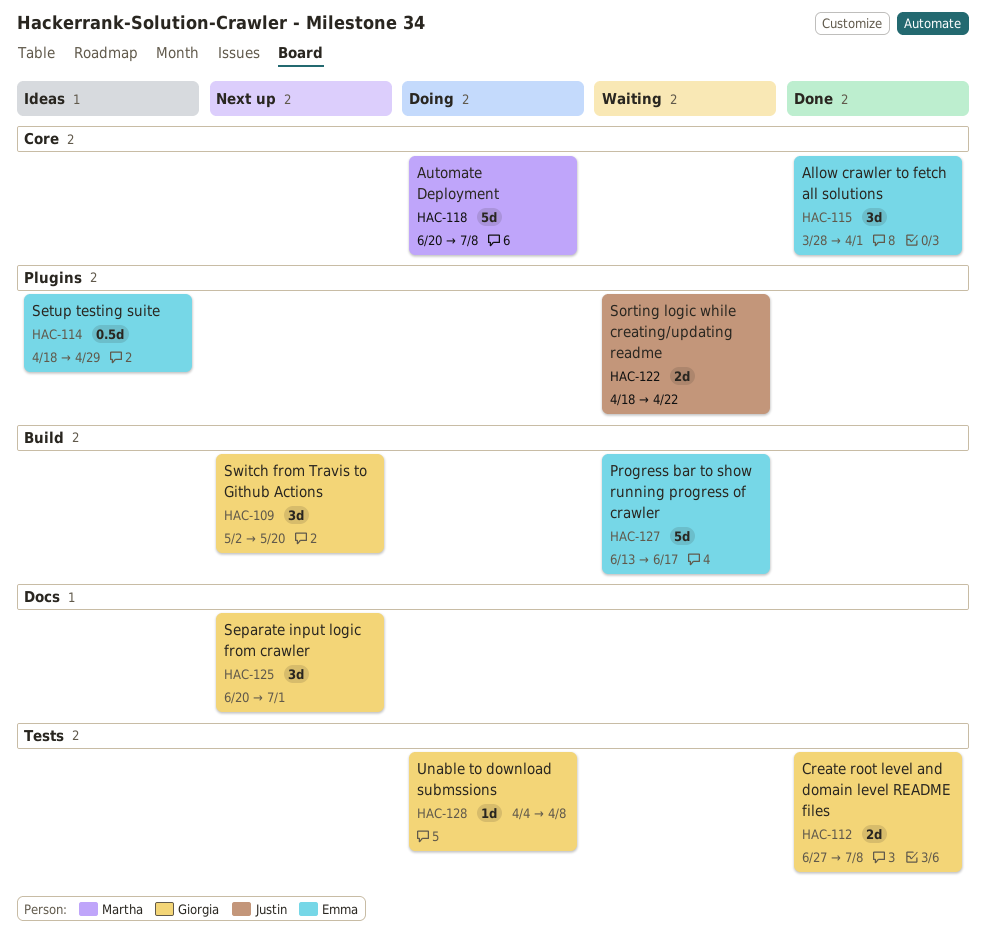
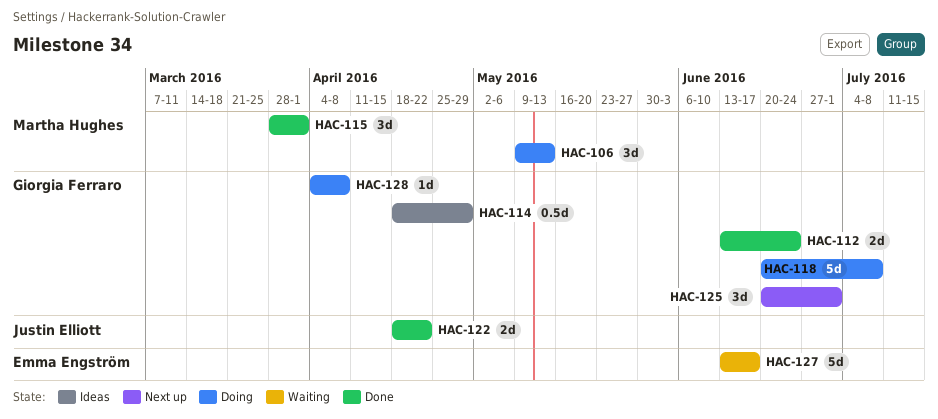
HAC-106: none -> present
HAC-109: present -> none
HAC-112, start: Jun 27 -> Jun 13
HAC-112, due: Jul 8 -> Jun 24
HAC-114, owner: Emma Engström -> Giorgia Ferraro
HAC-115, owner: Emma Engström -> Martha Hughes
HAC-118, owner: Martha Hughes -> Giorgia Ferraro
HAC-122, status: Waiting -> Done

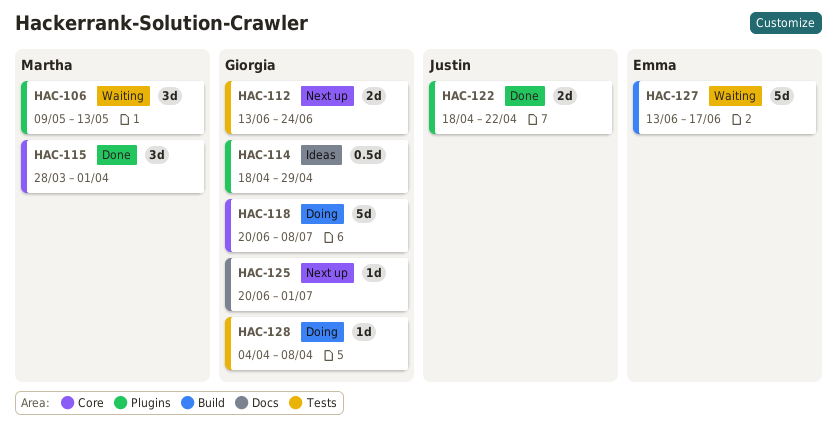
HAC-106, status: Doing -> Waiting
HAC-112, status: Done -> Next up
HAC-125, estimate: 3d -> 1d

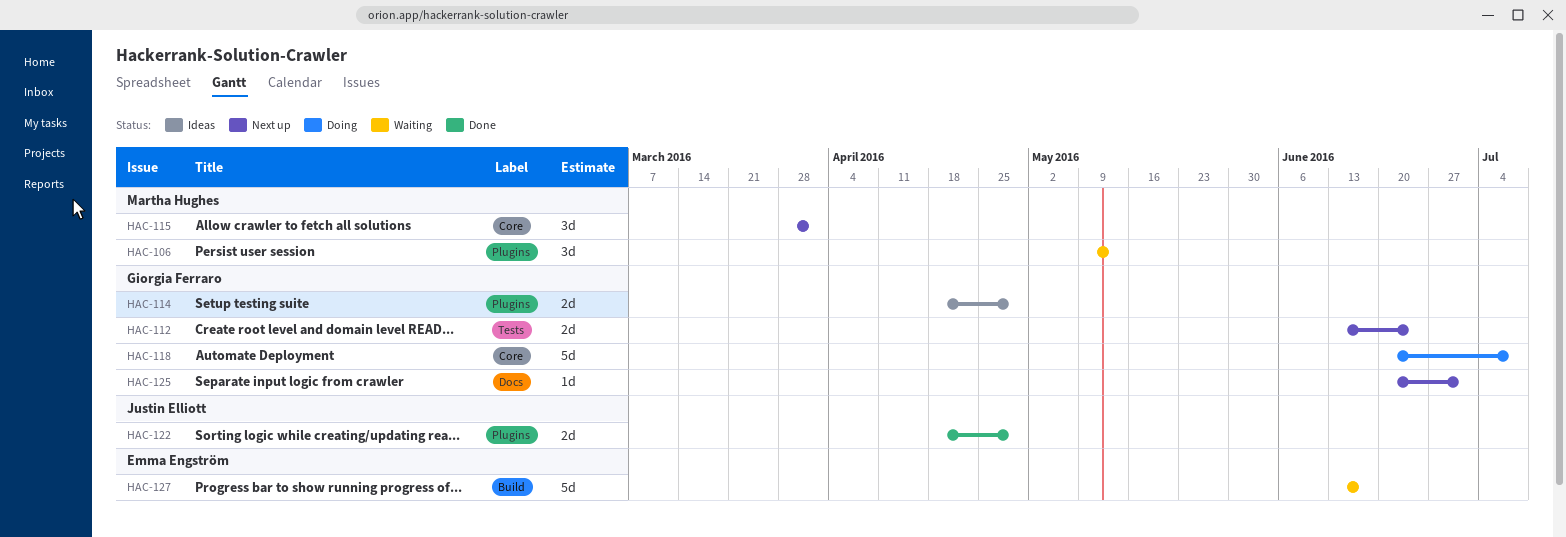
HAC-114, estimate: 0.5d -> 2d
HAC-115, status: Done -> Next up
HAC-122, due: Apr 22 -> Apr 29
HAC-128: present -> none

